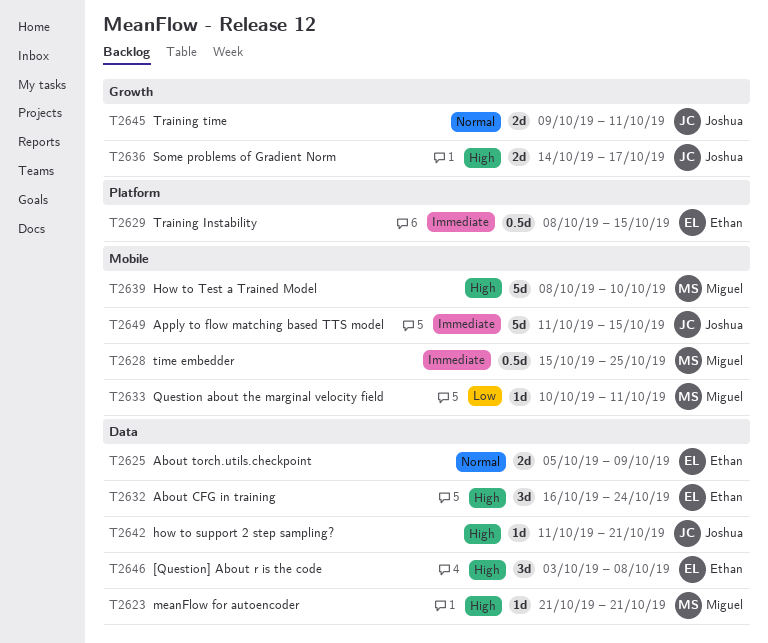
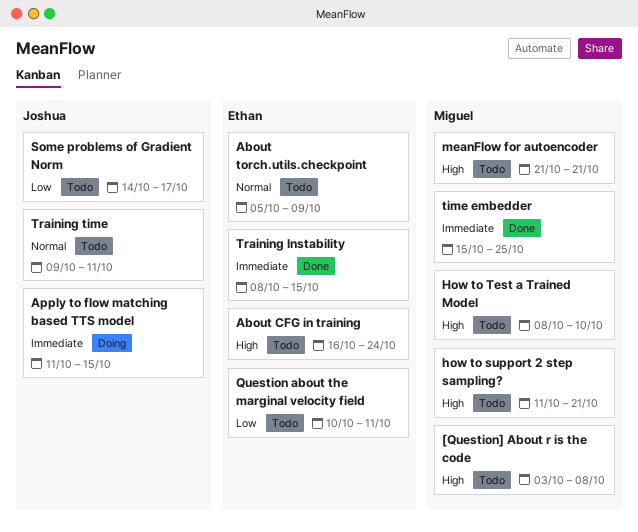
[Question] About r is the code, owner: Ethan -> Miguel
how to support 2 step sampling?, owner: Joshua -> Miguel
Question about the marginal velocity field, owner: Miguel -> Ethan
Some problems of Gradient Norm, priority: High -> Low

